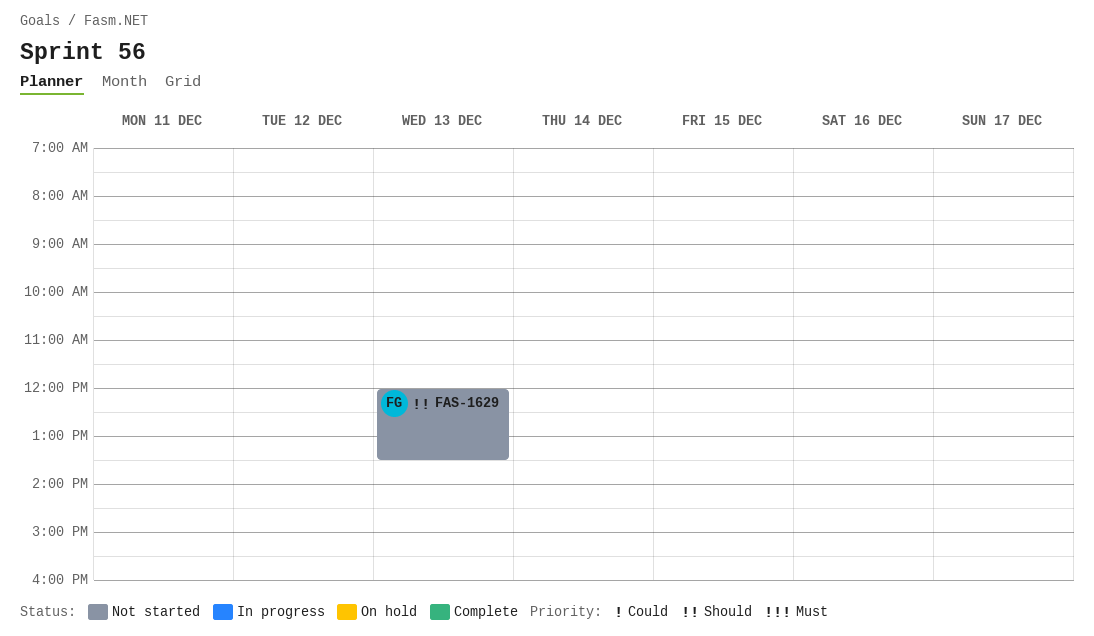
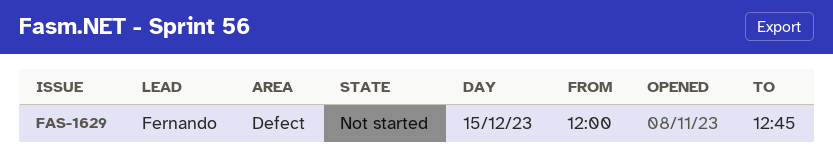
FAS-1629, day: Dec 13 -> Dec 15
FAS-1629, ends: 13:30 -> 12:45

